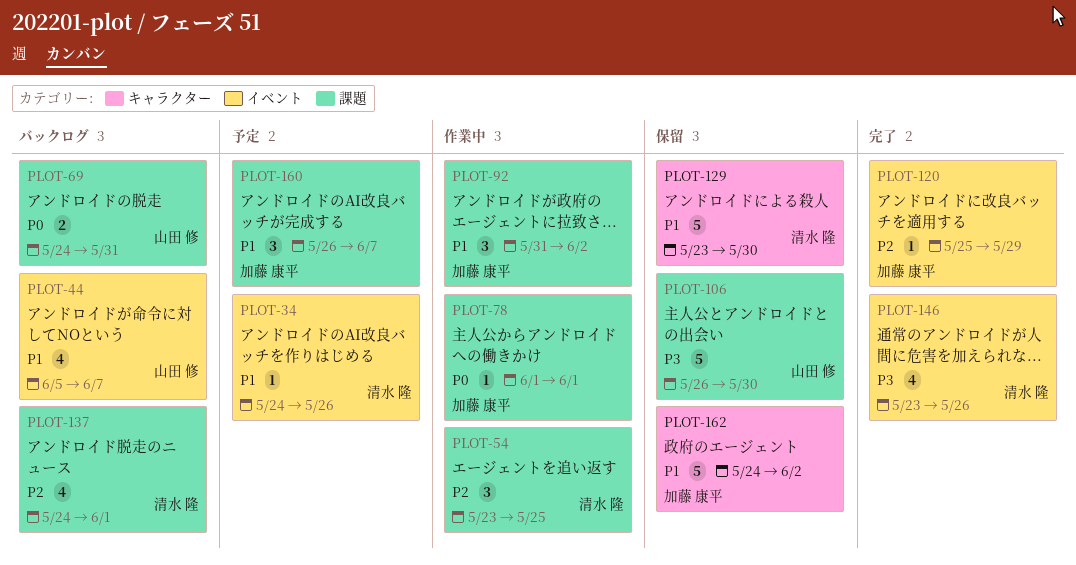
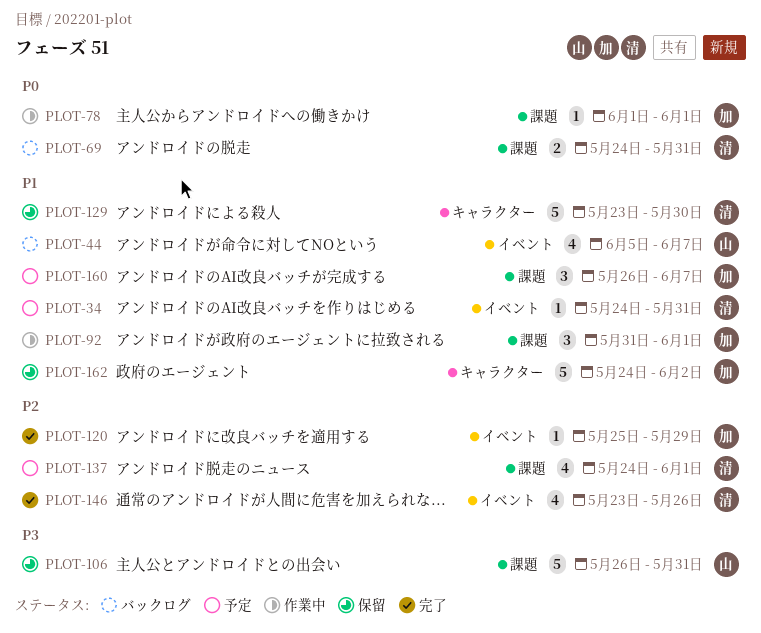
PLOT-34, due: May 26 -> May 31
PLOT-54: present -> none
PLOT-69, owner: 山田 修 -> 清水 隆
PLOT-92, due: Jun 2 -> Jun 1
PLOT-106, due: May 30 -> May 31
PLOT-137, status: バックログ -> 予定
PLOT-146, priority: P3 -> P2

